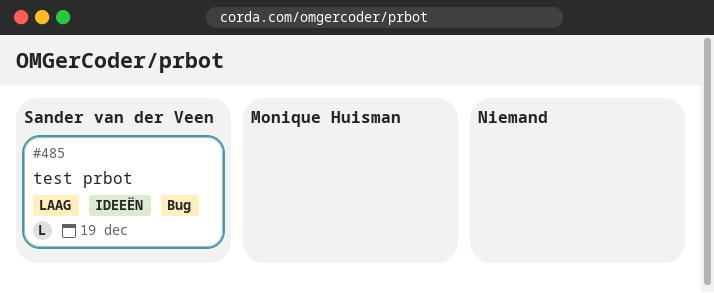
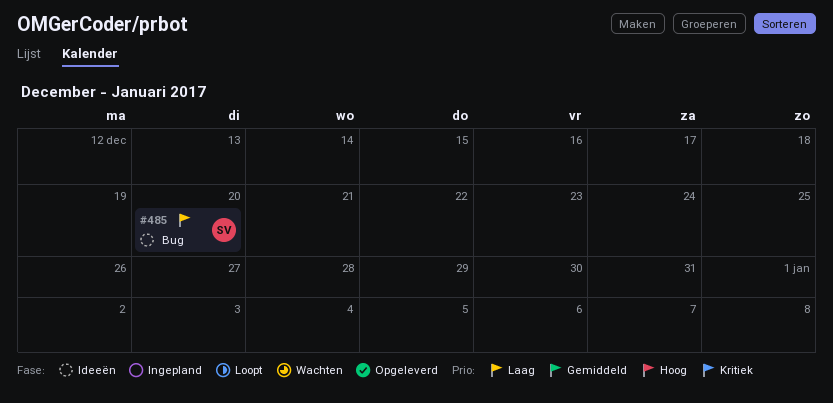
#485, due: Dec 19 -> Dec 20

